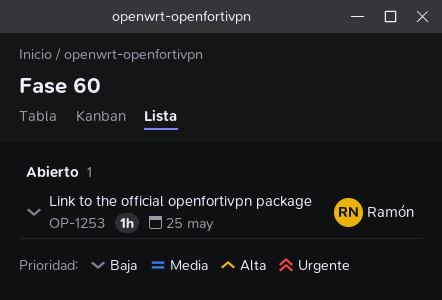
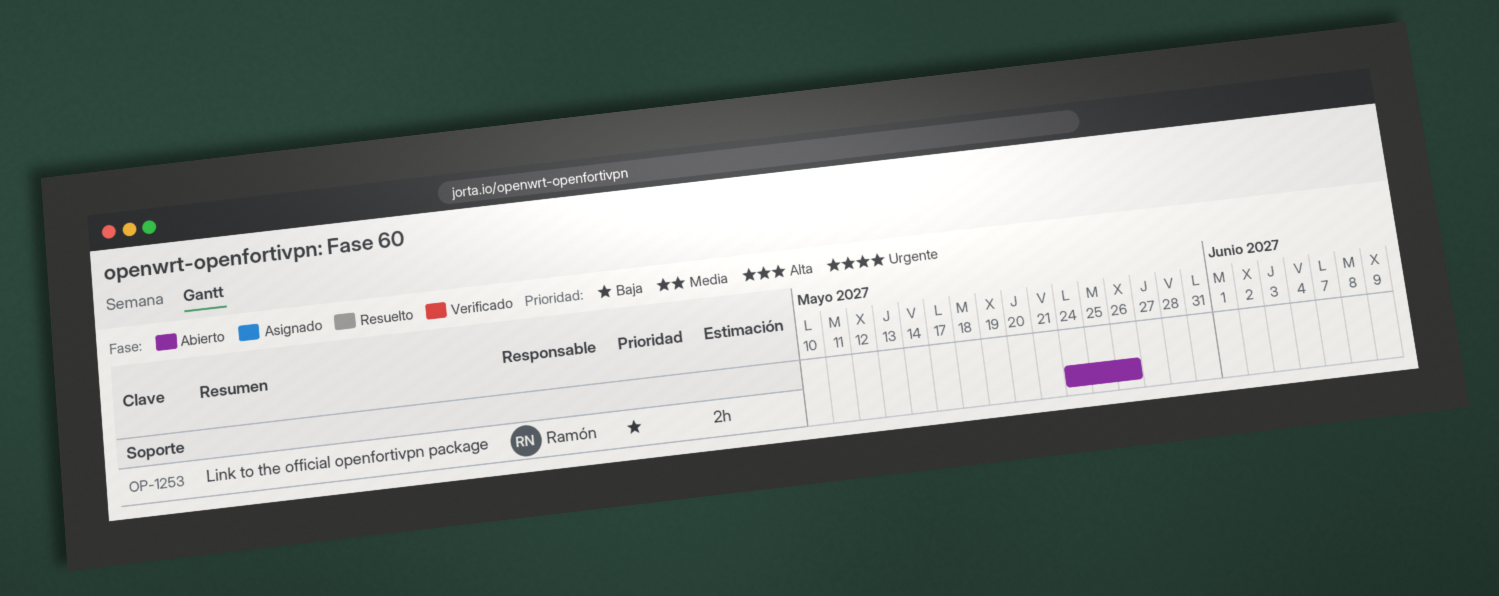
OP-1253, estimate: 1h -> 2h
OP-1253, due: May 25 -> May 26

